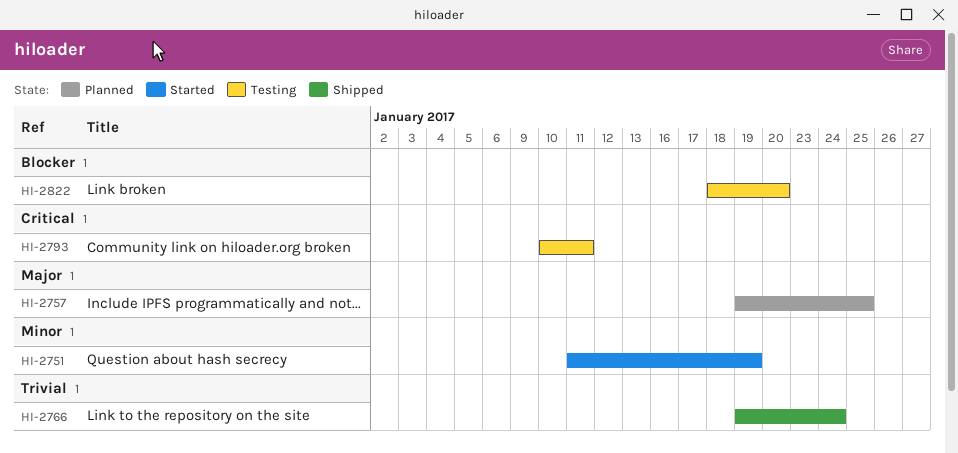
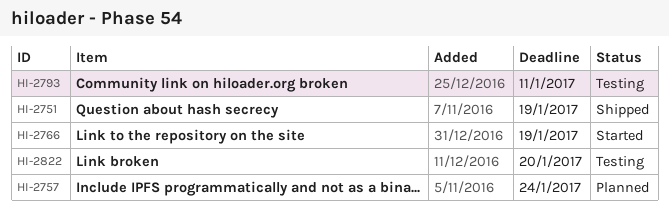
HI-2751, status: Started -> Shipped
HI-2757, due: Jan 25 -> Jan 24
HI-2766, status: Shipped -> Started
HI-2766, due: Jan 24 -> Jan 19

